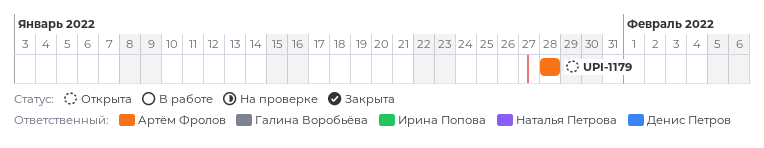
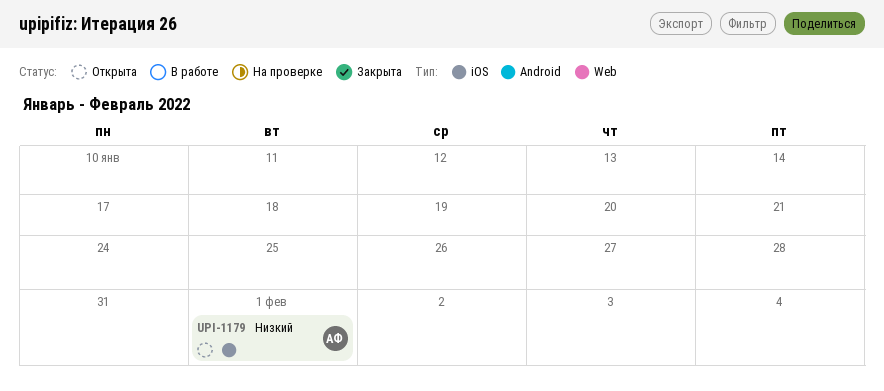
UPI-1179, due: Jan 28 -> Feb 1

